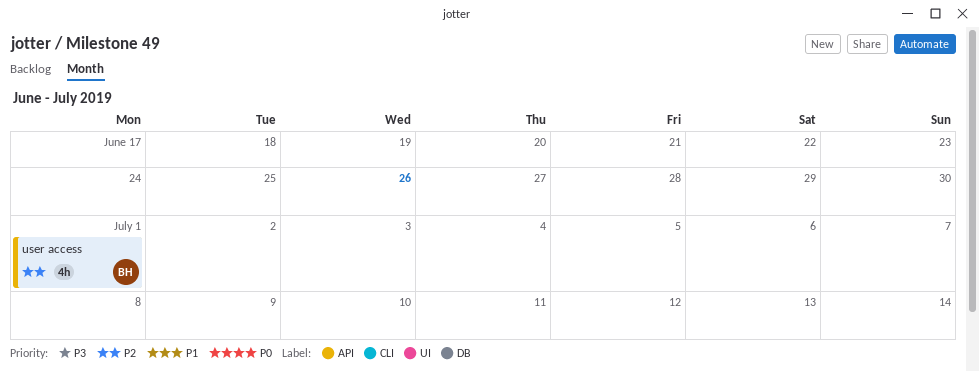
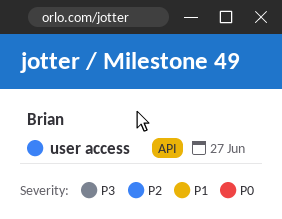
user access, due: Jul 1 -> Jun 27

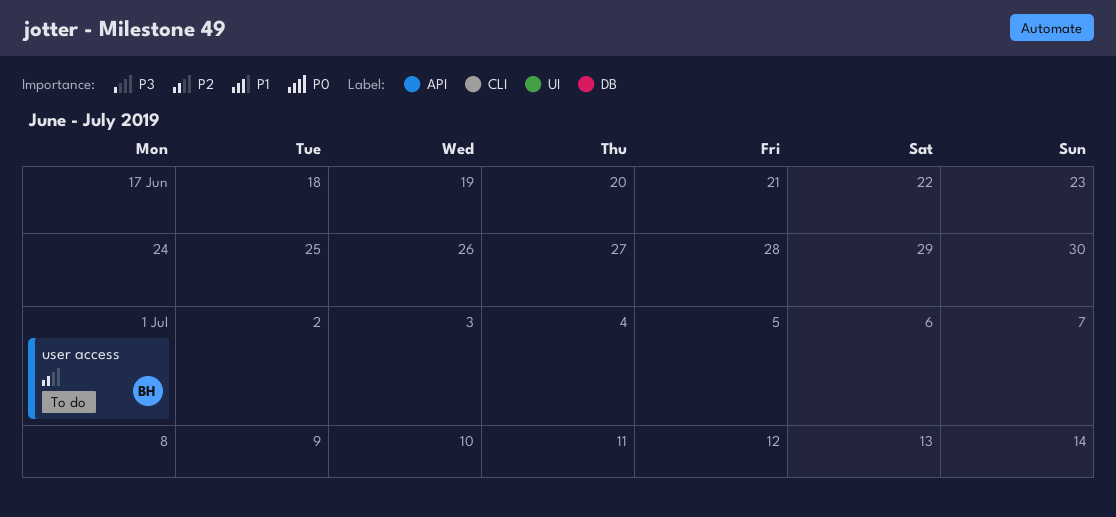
user access, due: Jun 27 -> Jul 1

